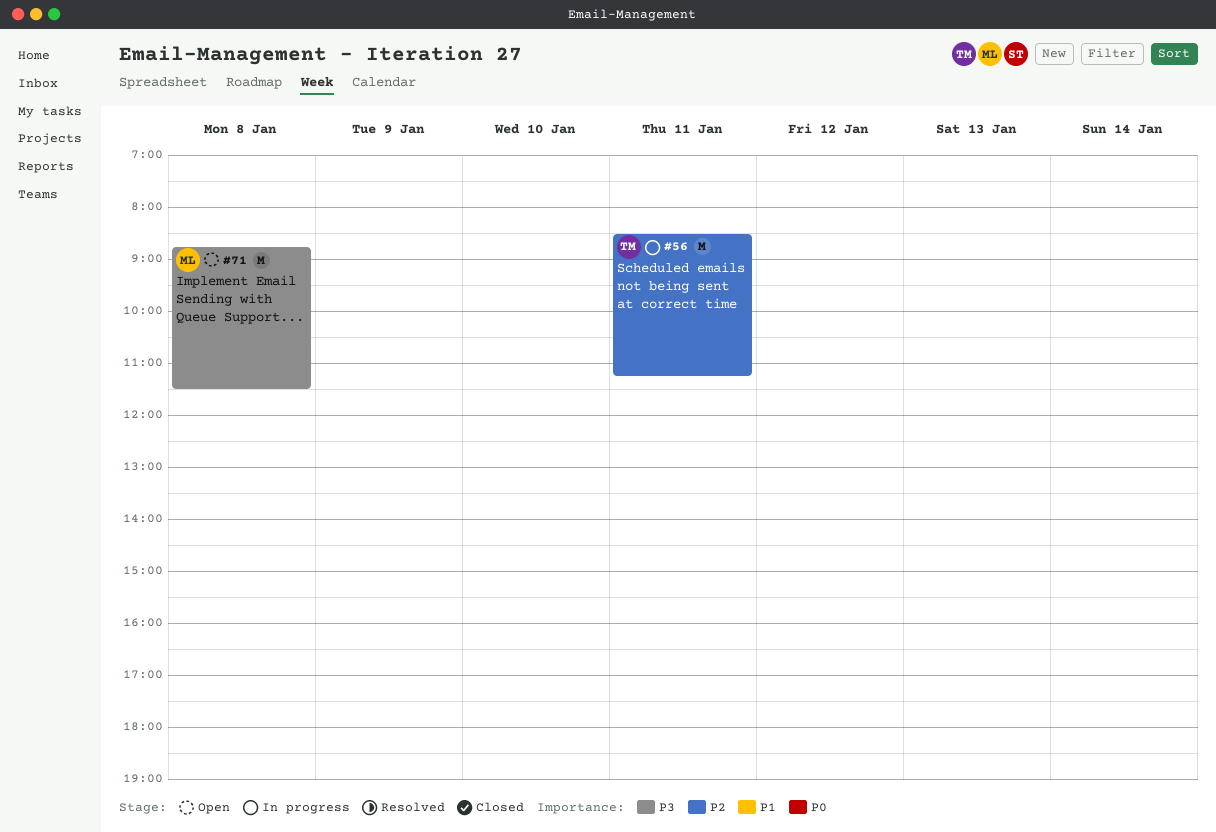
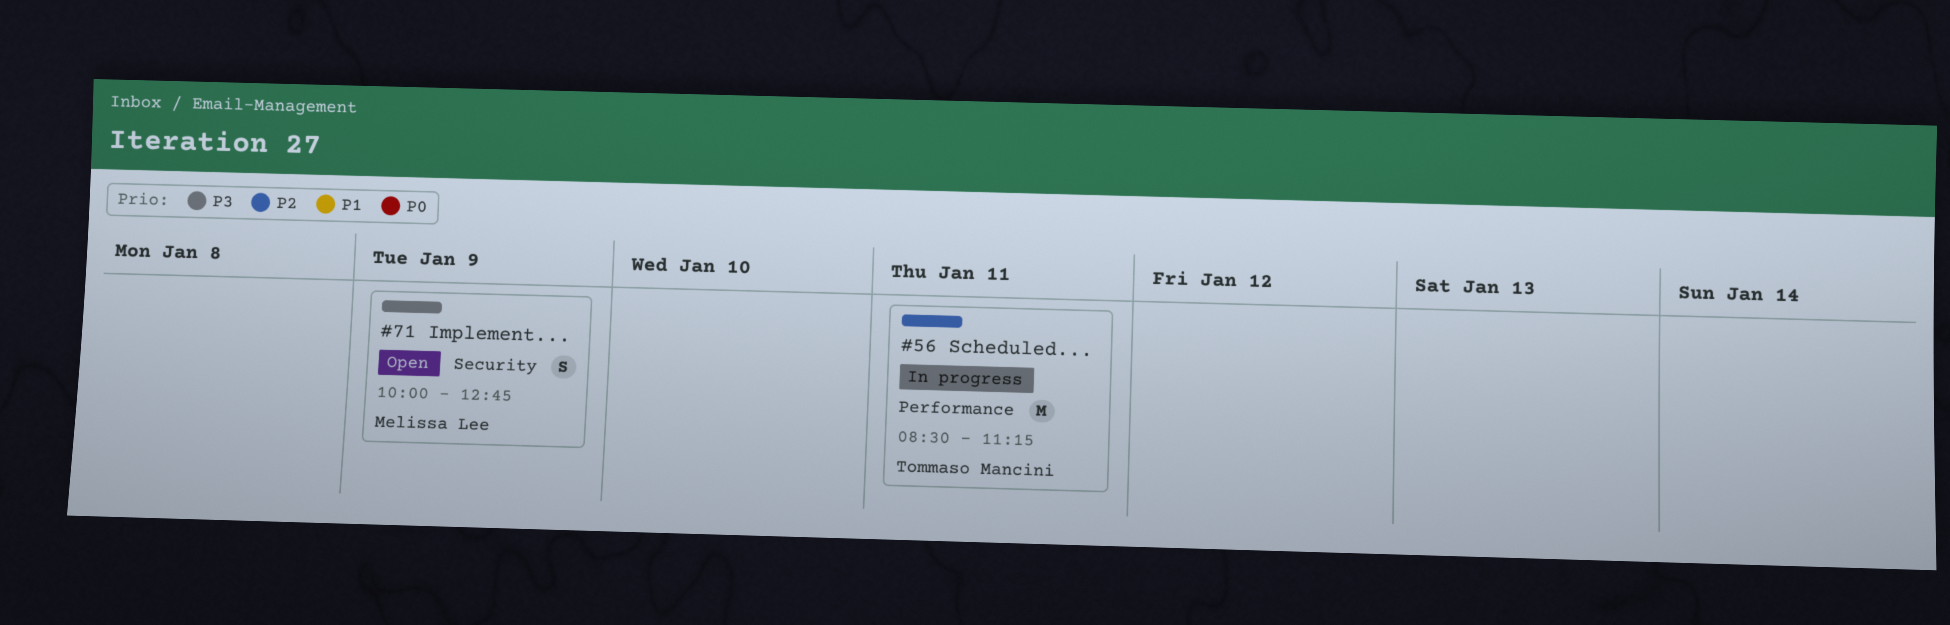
#71, estimate: M -> S
#71, day: Jan 8 -> Jan 9
#71, begins: 08:45 -> 10:00
#71, ends: 11:30 -> 12:45

